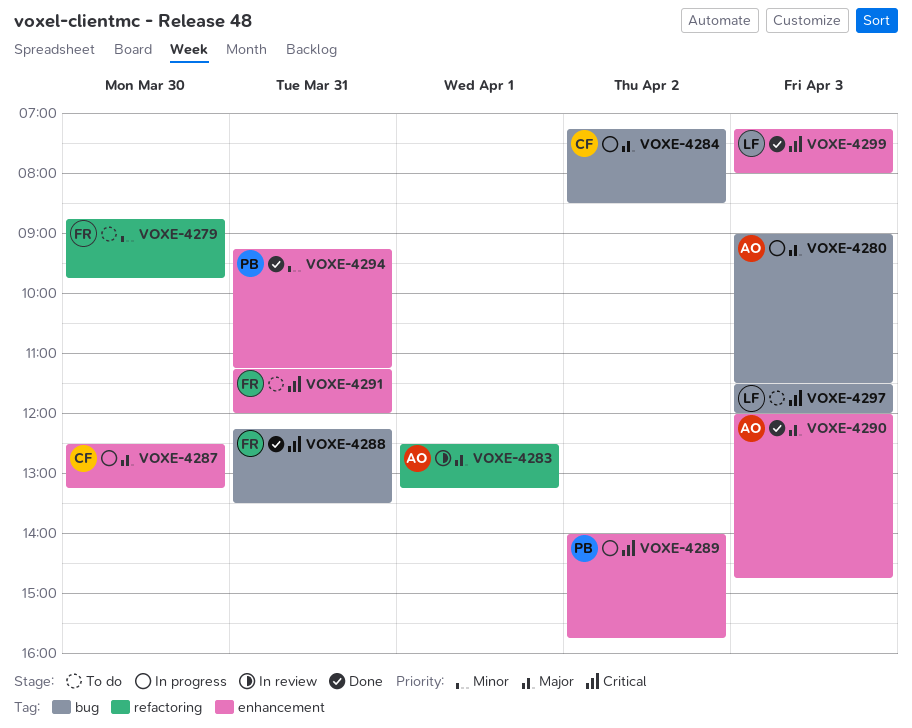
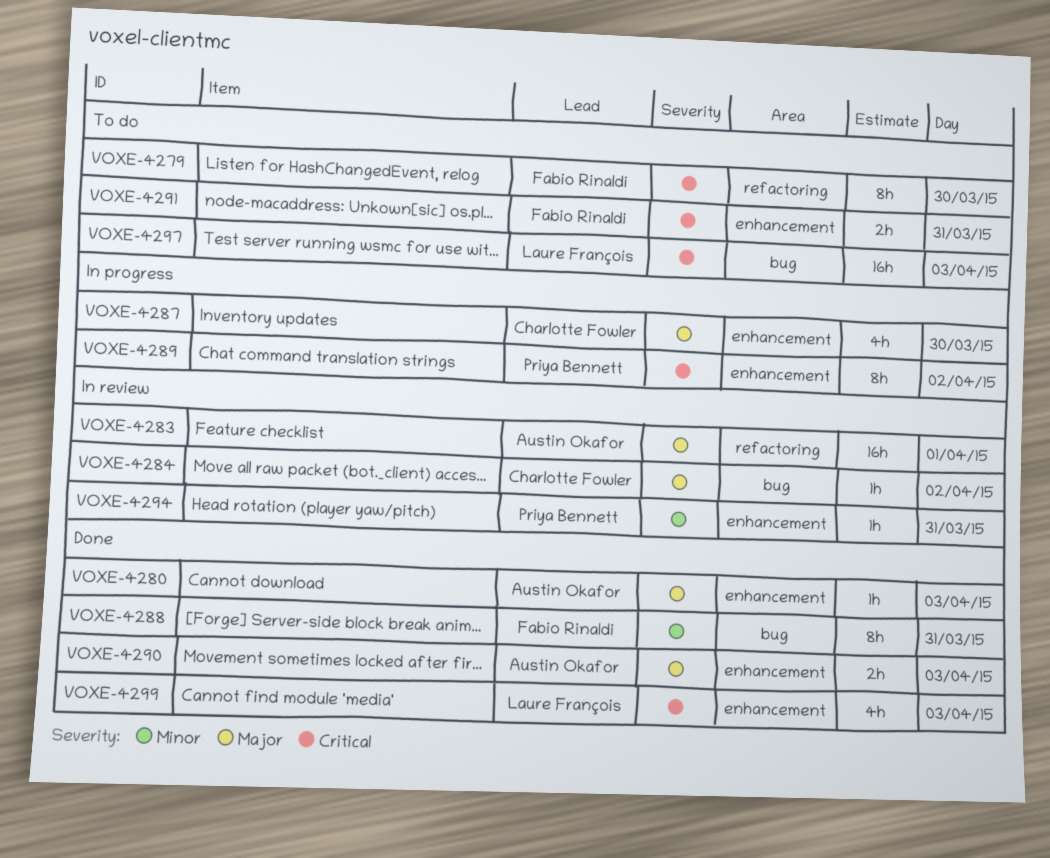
VOXE-4279, priority: Minor -> Critical
VOXE-4280, status: In progress -> Done
VOXE-4280, label: bug -> enhancement
VOXE-4284, status: In progress -> In review
VOXE-4288, priority: Critical -> Minor
VOXE-4294, status: Done -> In review

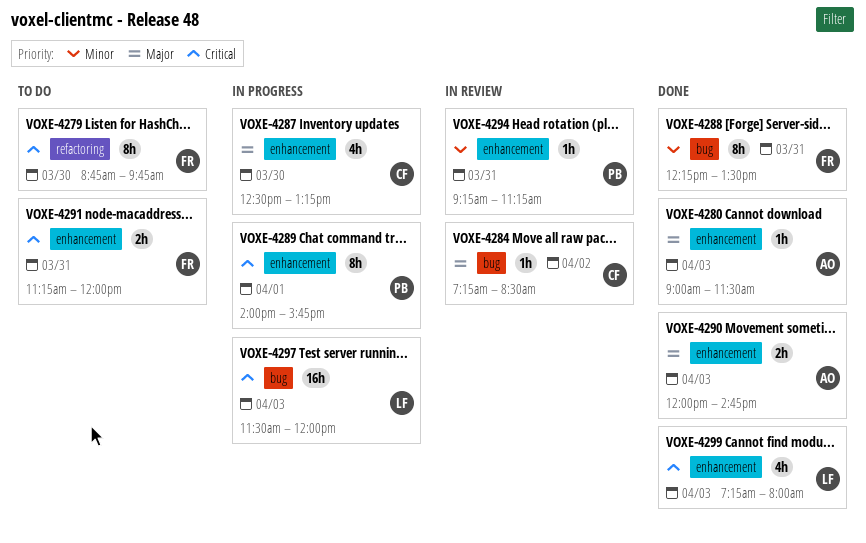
VOXE-4283: present -> none
VOXE-4289, day: Apr 2 -> Apr 1
VOXE-4297, status: To do -> In progress

